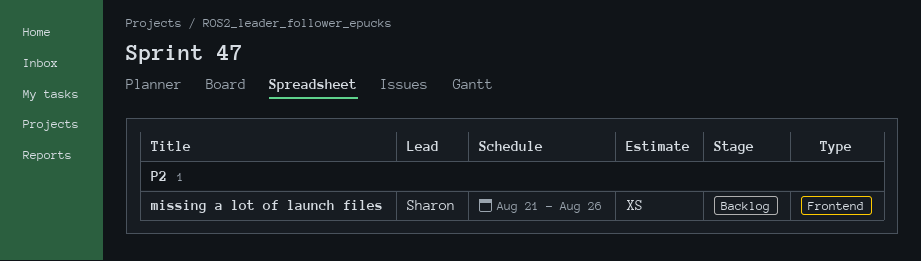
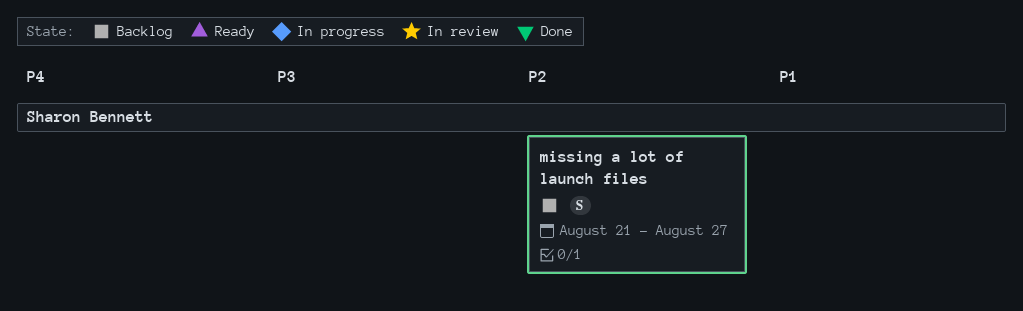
missing a lot of launch files, estimate: XS -> S
missing a lot of launch files, due: Aug 26 -> Aug 27

